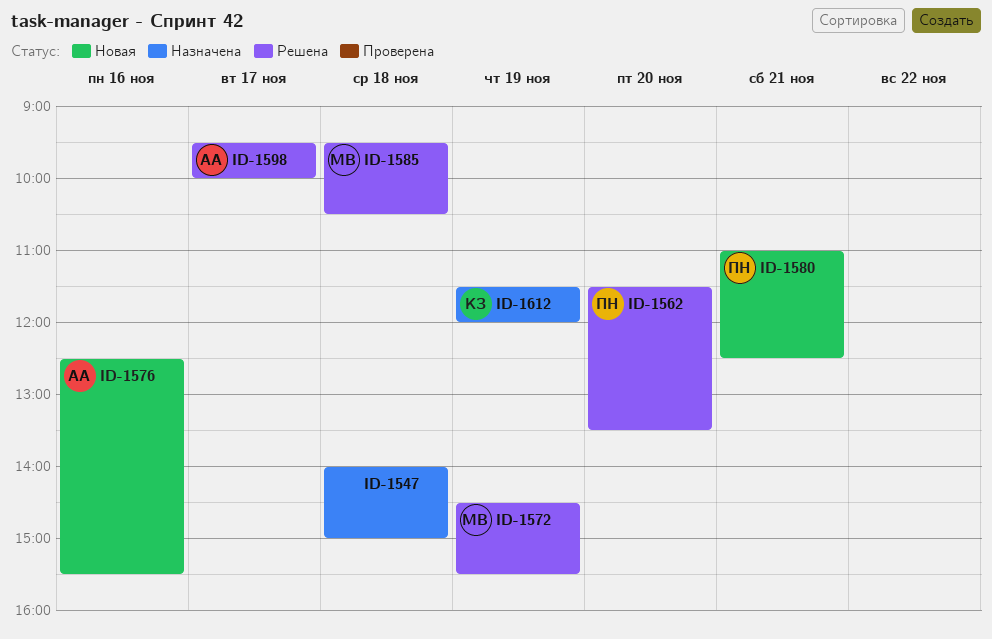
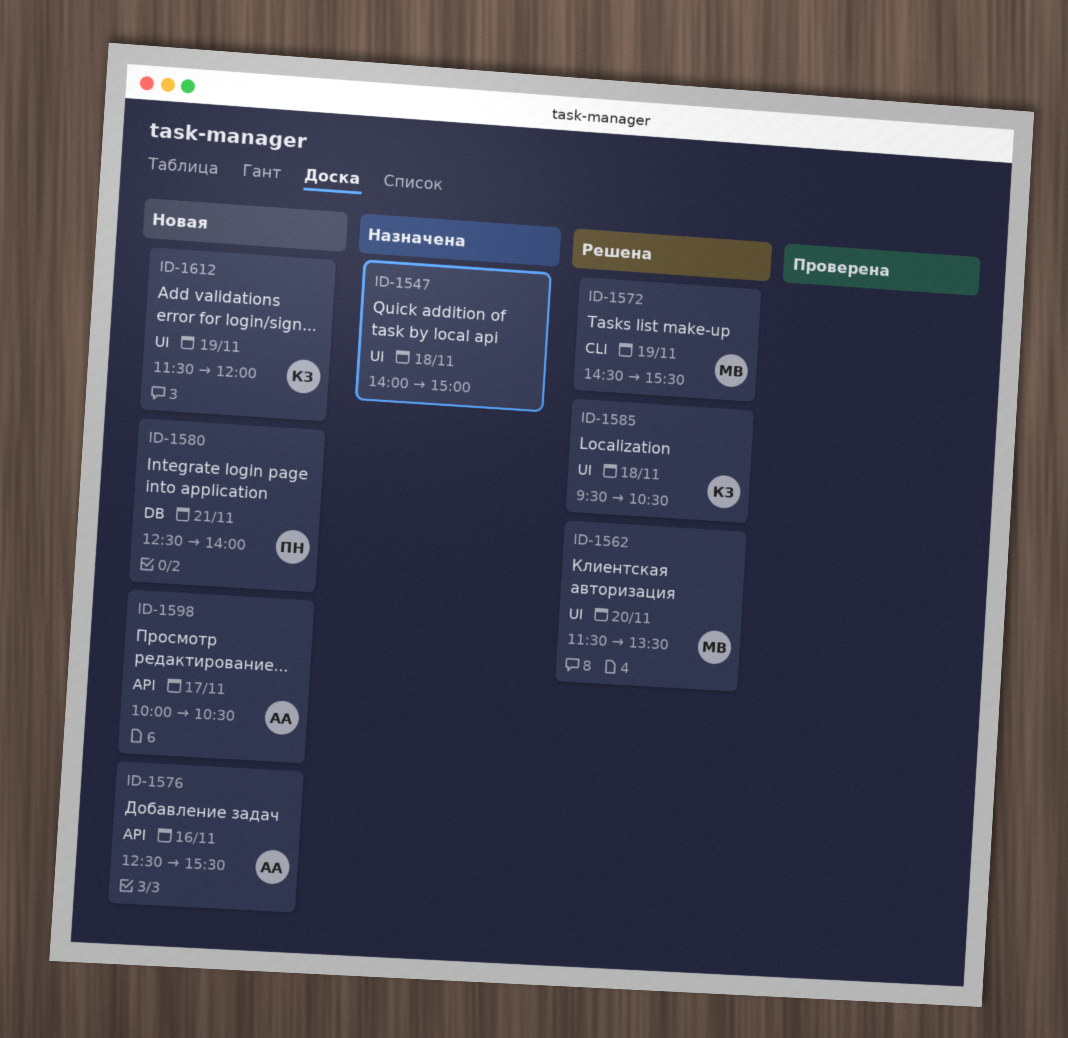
ID-1562, owner: ПН -> МВ
ID-1580, begins: 11:00 -> 12:30
ID-1580, ends: 12:30 -> 14:00
ID-1585, owner: МВ -> КЗ
ID-1598, status: Решена -> Новая
ID-1598, begins: 09:30 -> 10:00
ID-1598, ends: 10:00 -> 10:30
ID-1612, status: Назначена -> Новая

